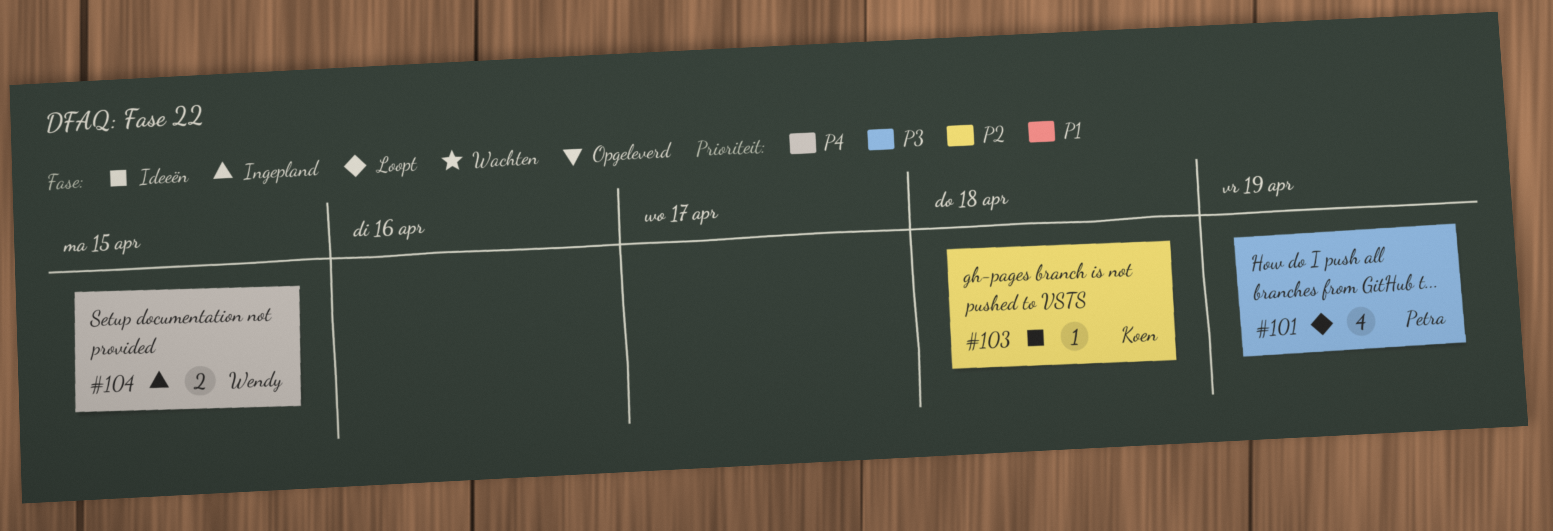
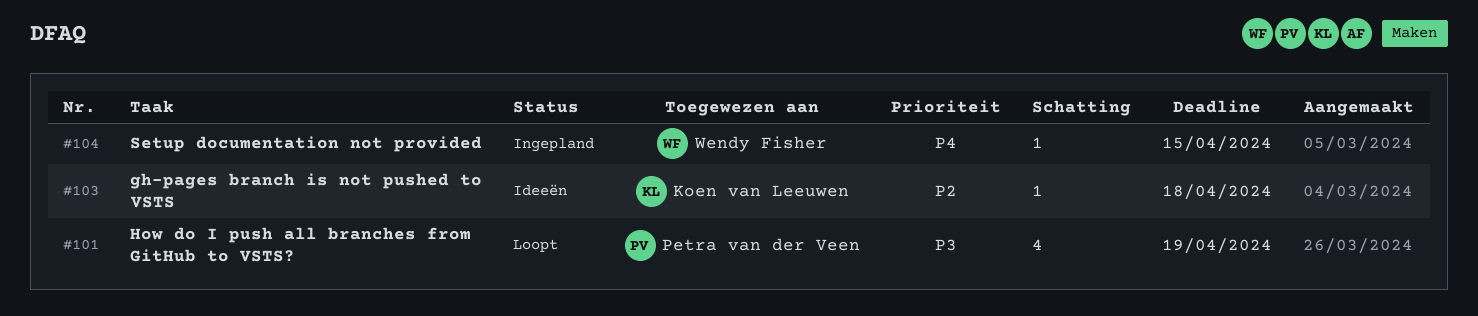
#104, estimate: 2 -> 1

